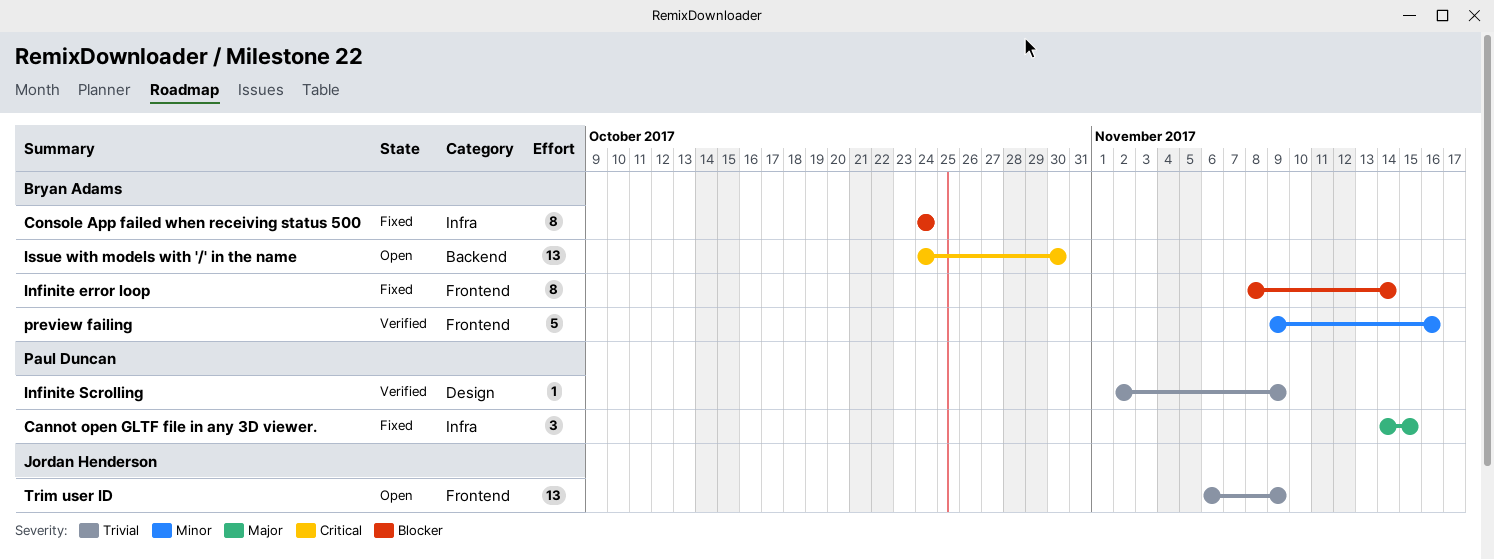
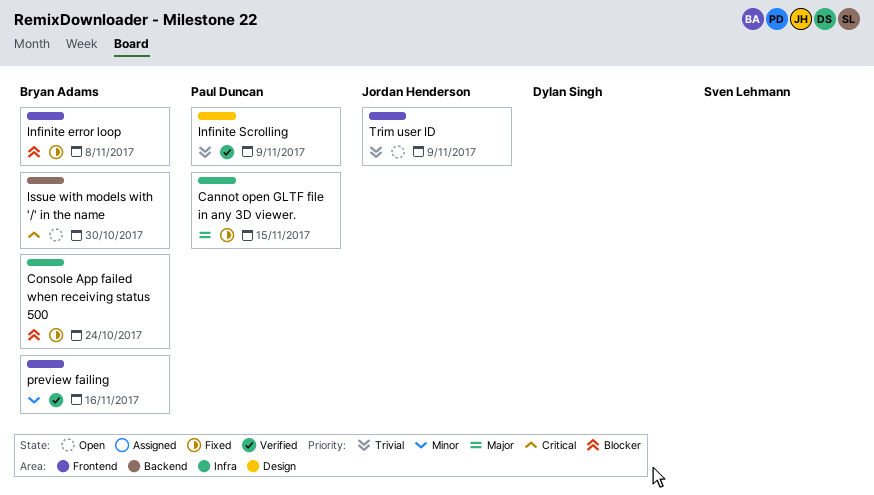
Infinite error loop, due: Nov 14 -> Nov 8

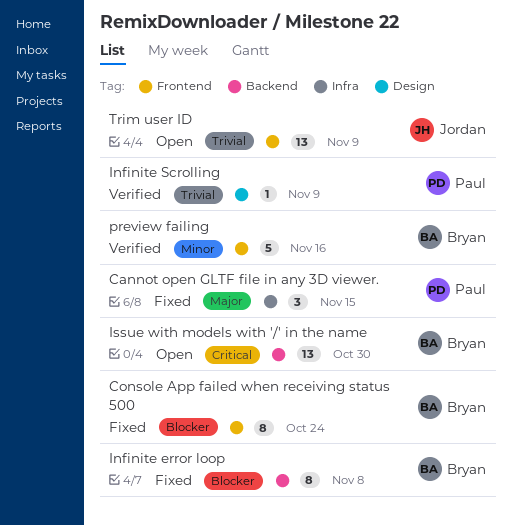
Console App failed when receiving status 500, label: Infra -> Frontend
Infinite error loop, label: Frontend -> Backend

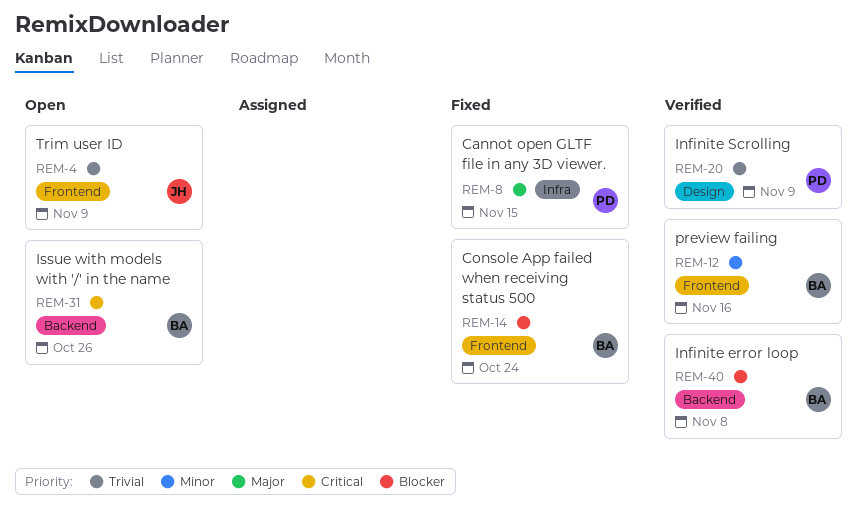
Infinite error loop, status: Fixed -> Verified
Issue with models with '/' in the name, due: Oct 30 -> Oct 26

